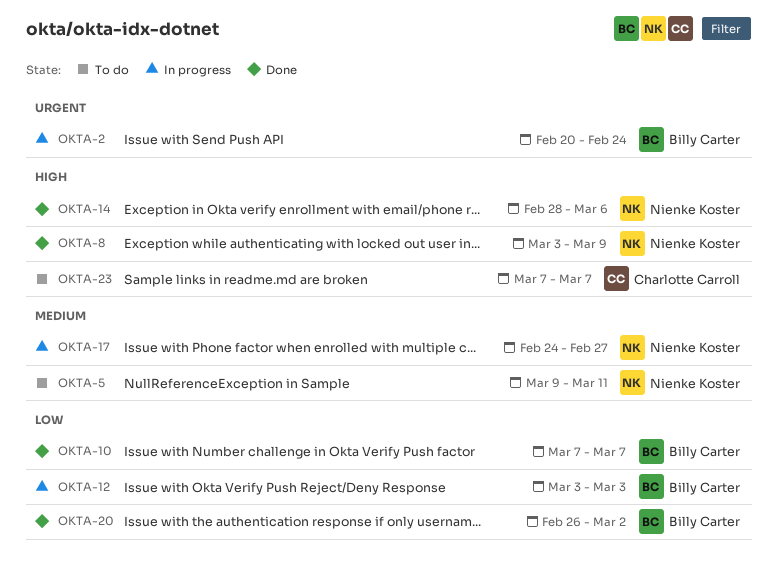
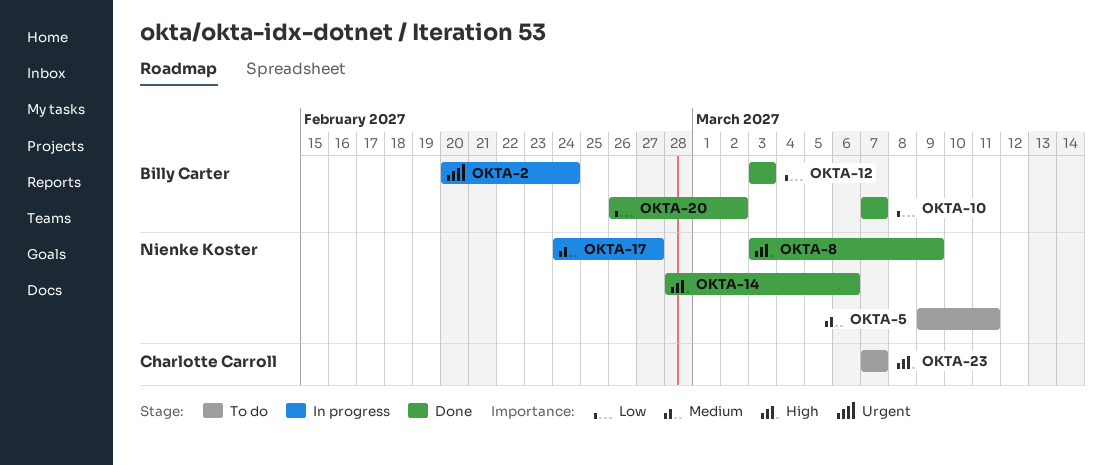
OKTA-12, status: In progress -> Done

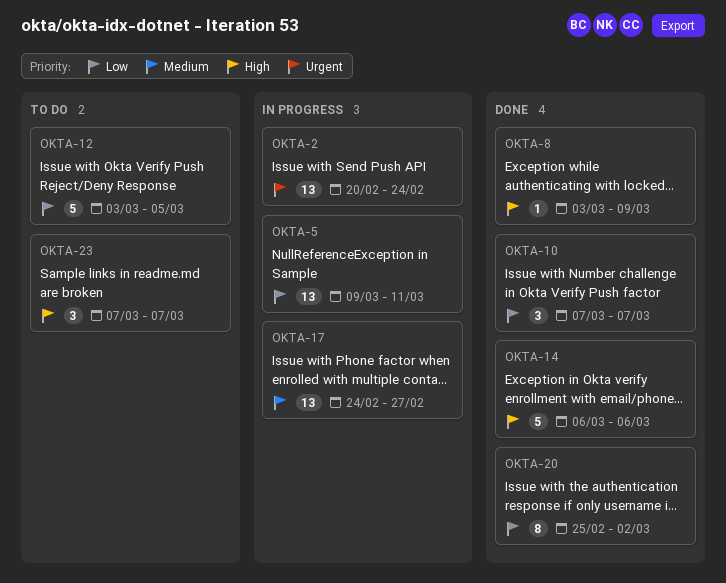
OKTA-5, status: To do -> In progress
OKTA-5, priority: Medium -> Low
OKTA-12, status: Done -> To do
OKTA-12, due: Mar 3 -> Mar 5
OKTA-14, start: Feb 28 -> Mar 6
OKTA-20, start: Feb 26 -> Feb 25

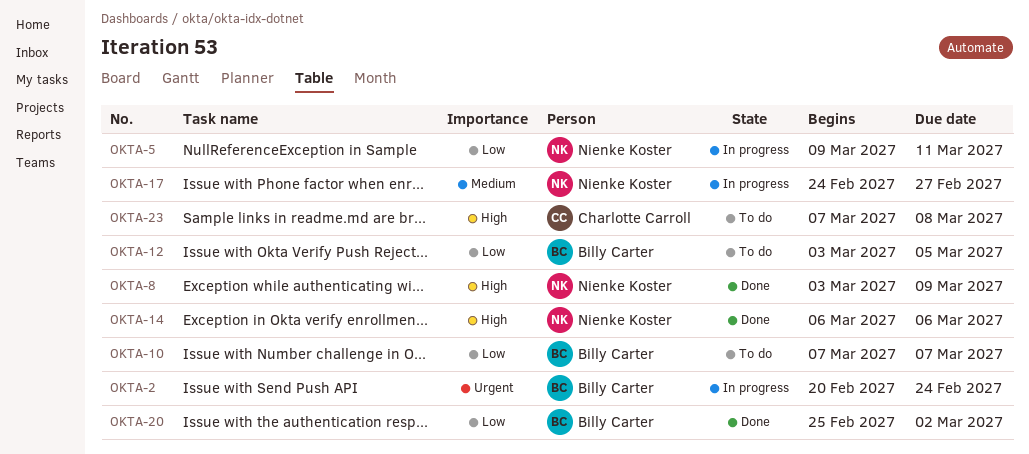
OKTA-10, status: Done -> To do
OKTA-23, due: Mar 7 -> Mar 8

